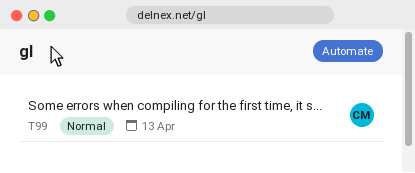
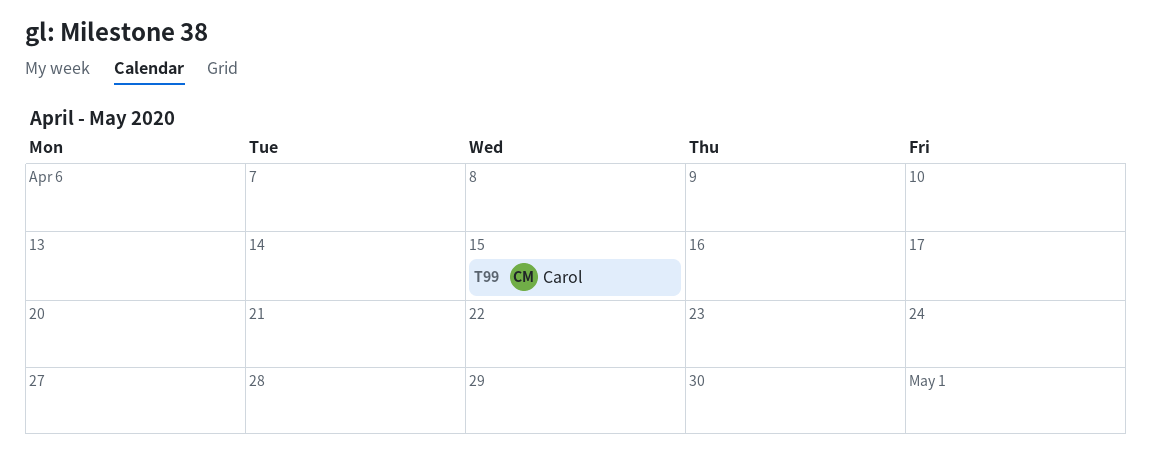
T99, due: Apr 13 -> Apr 15

